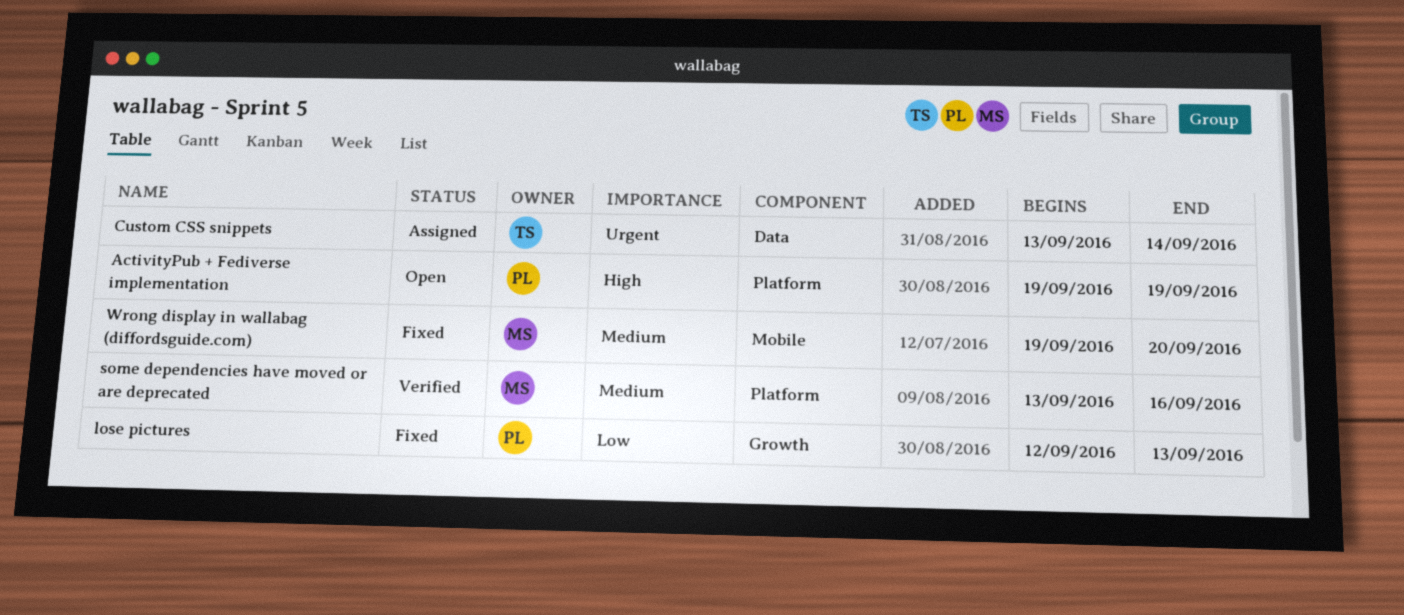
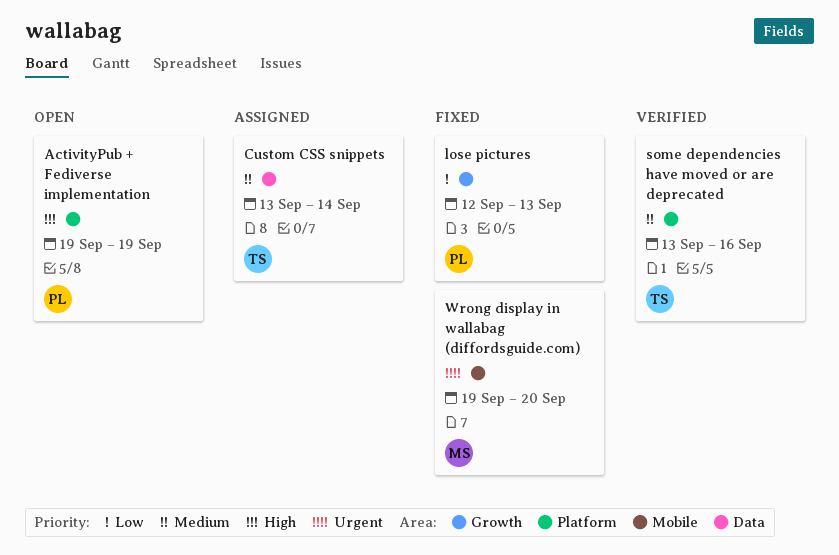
Custom CSS snippets, priority: Urgent -> Medium
some dependencies have moved or are deprecated, owner: MS -> TS
Wrong display in wallabag (diffordsguide.com), priority: Medium -> Urgent

